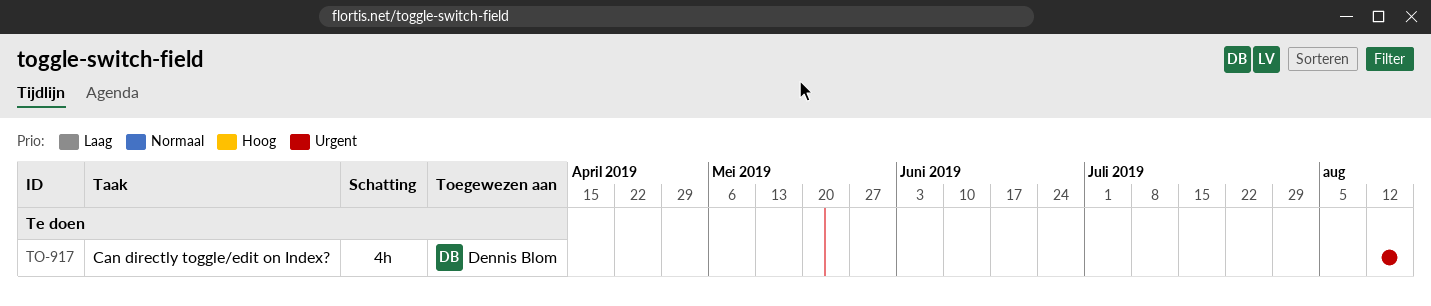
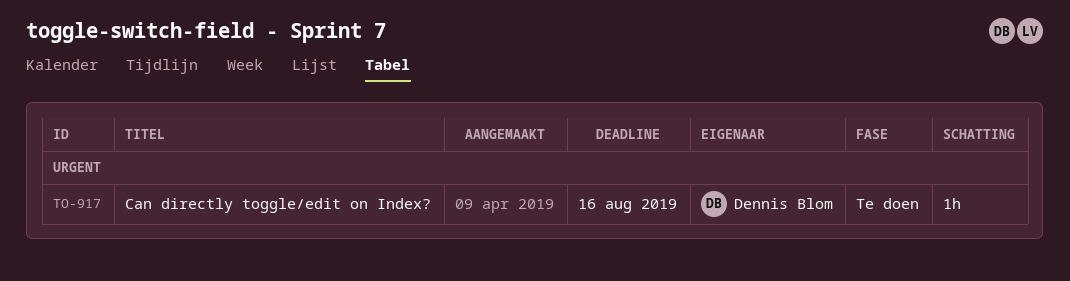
TO-917, estimate: 4h -> 1h

